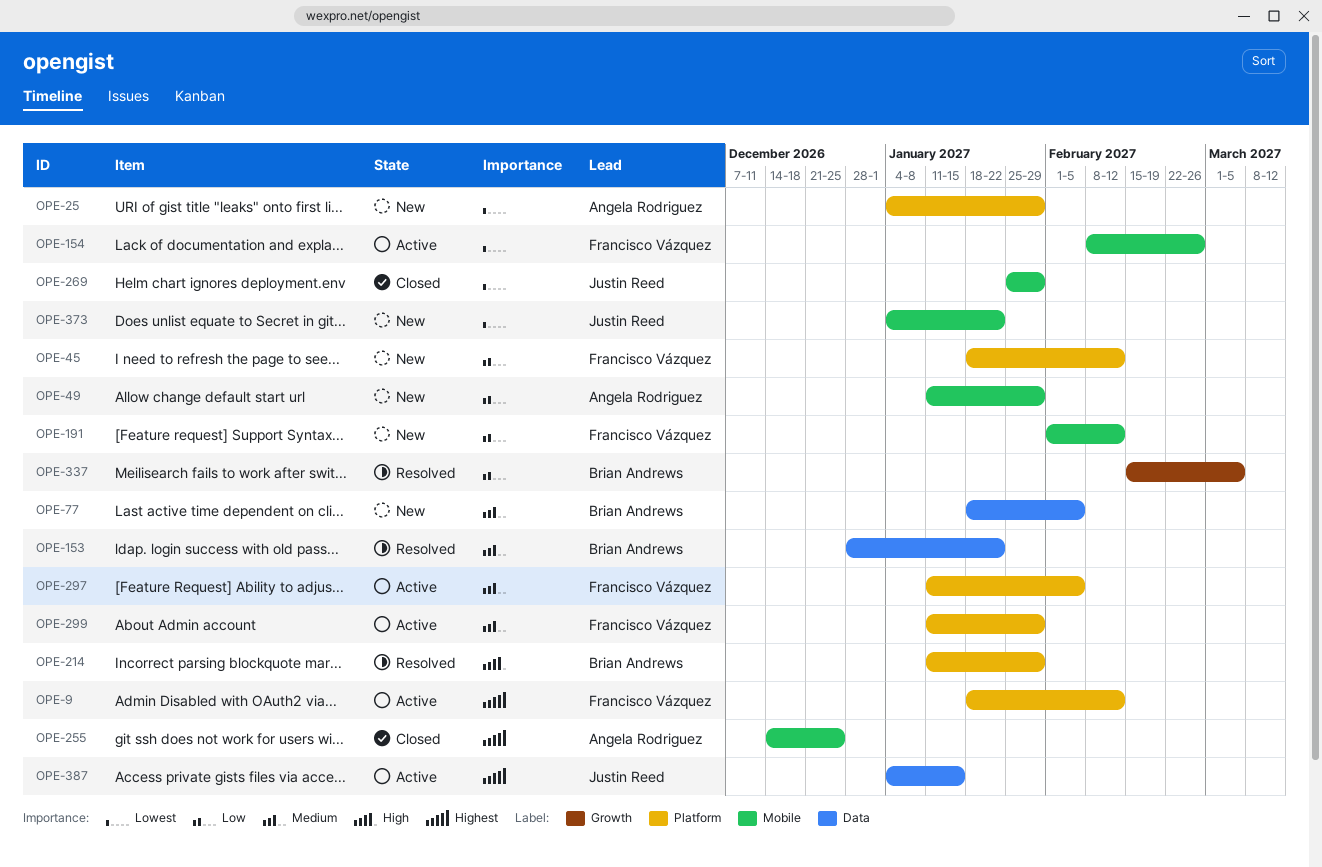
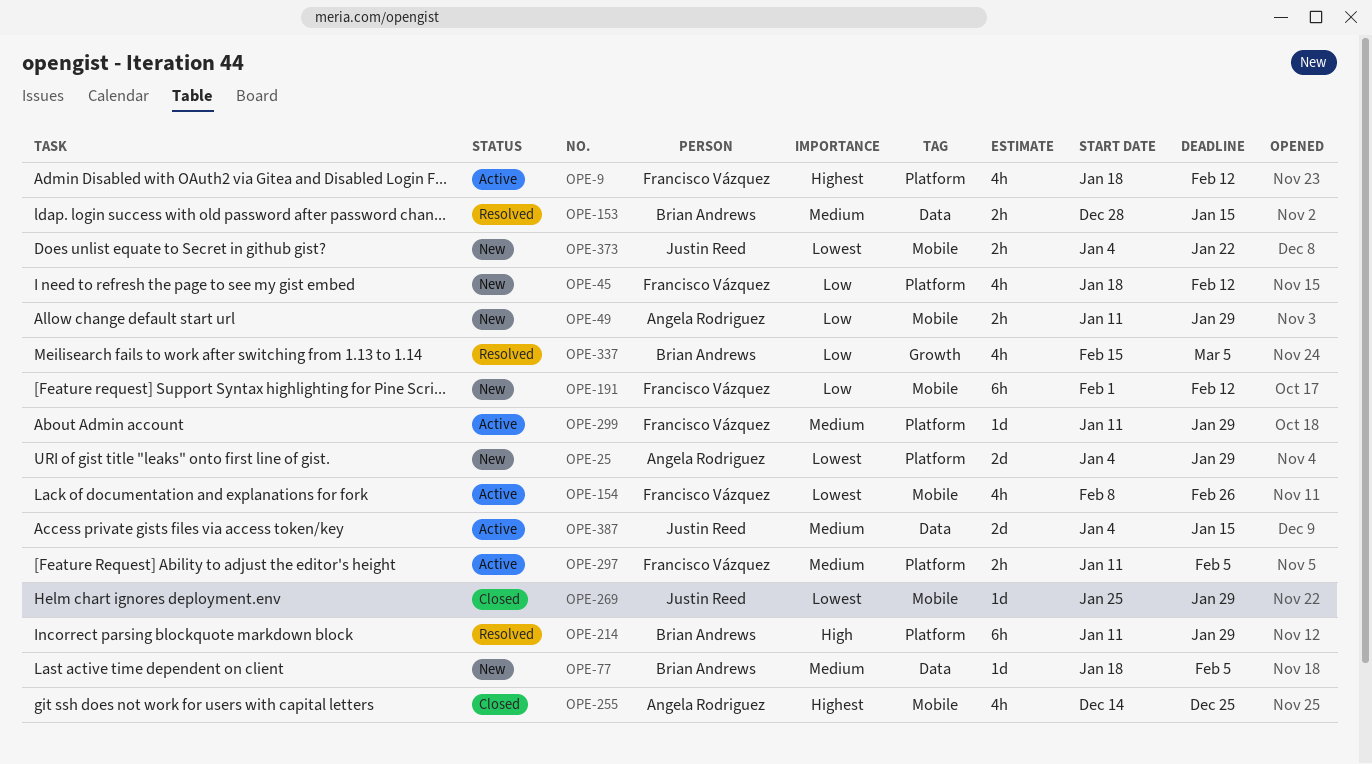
OPE-153, due: Jan 22 -> Jan 15
OPE-387, priority: Highest -> Medium

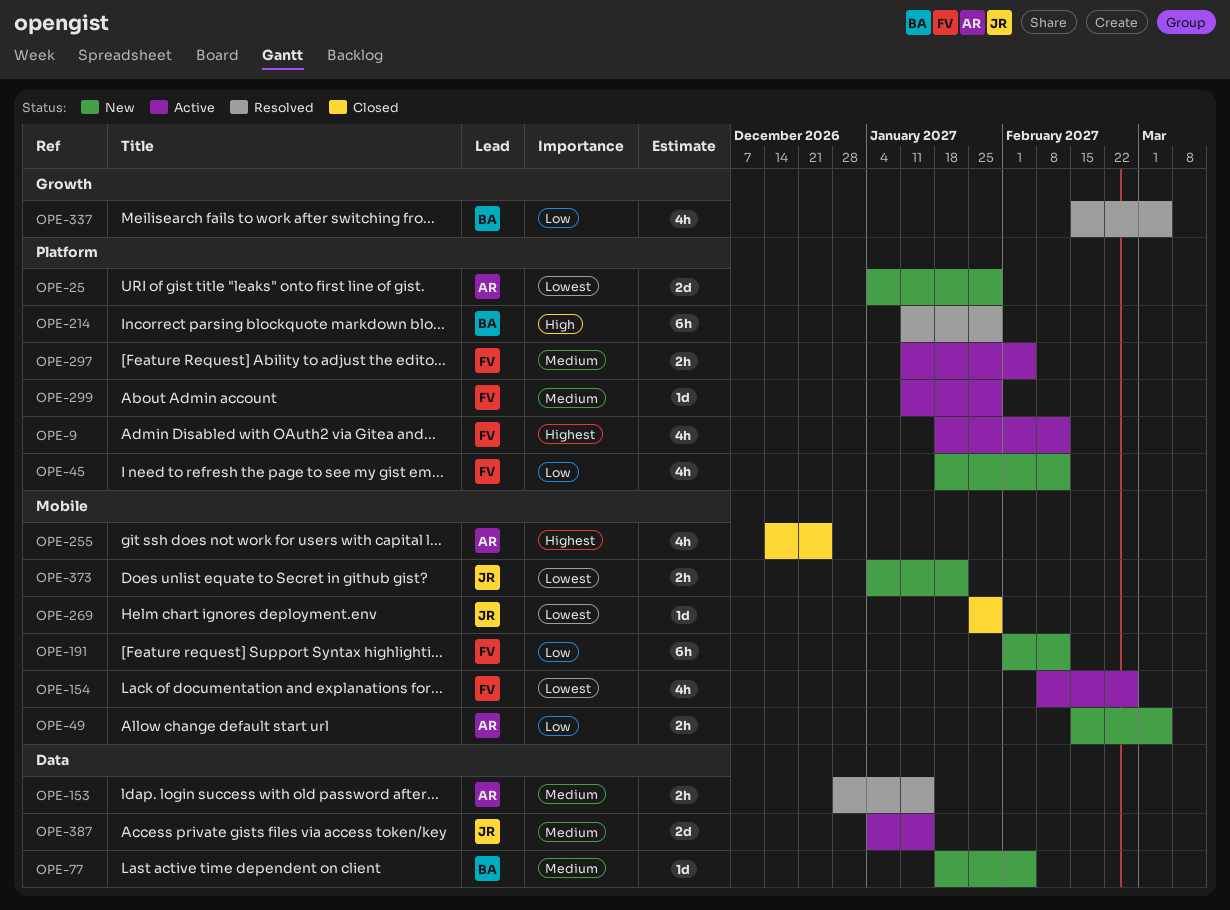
OPE-49, start: Jan 11 -> Feb 15
OPE-49, due: Jan 29 -> Mar 5
OPE-153, owner: Brian Andrews -> Angela Rodriguez

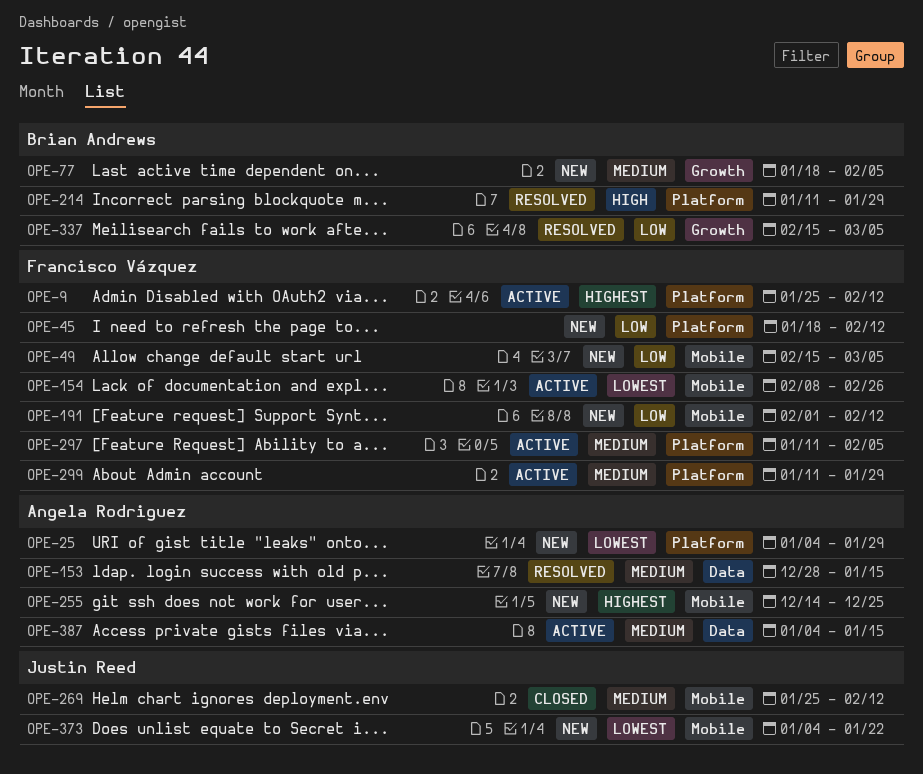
OPE-9, start: Jan 18 -> Jan 25
OPE-49, owner: Angela Rodriguez -> Francisco Vázquez
OPE-77, label: Data -> Growth
OPE-255, status: Closed -> New
OPE-269, priority: Lowest -> Medium
OPE-269, due: Jan 29 -> Feb 12
OPE-387, owner: Justin Reed -> Angela Rodriguez

